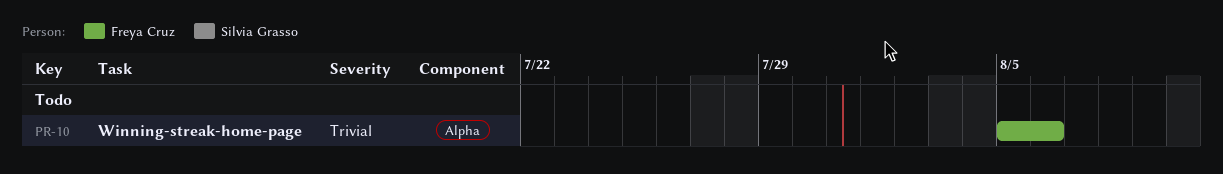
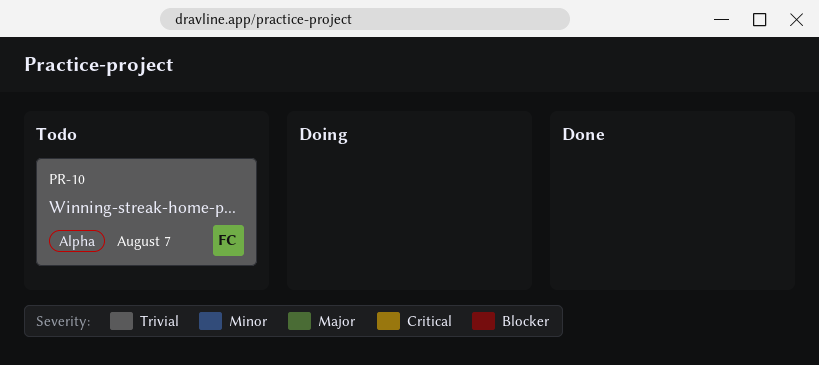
PR-10, due: Aug 6 -> Aug 7

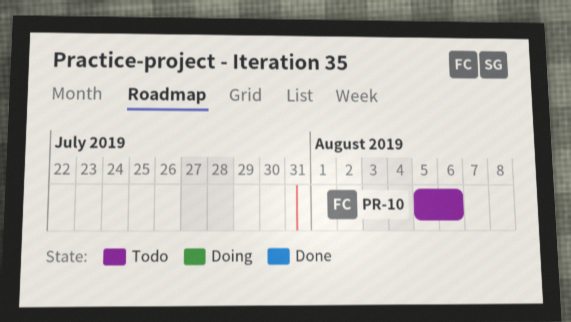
PR-10, due: Aug 7 -> Aug 6

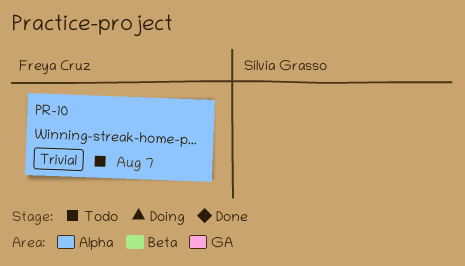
PR-10, due: Aug 6 -> Aug 7

